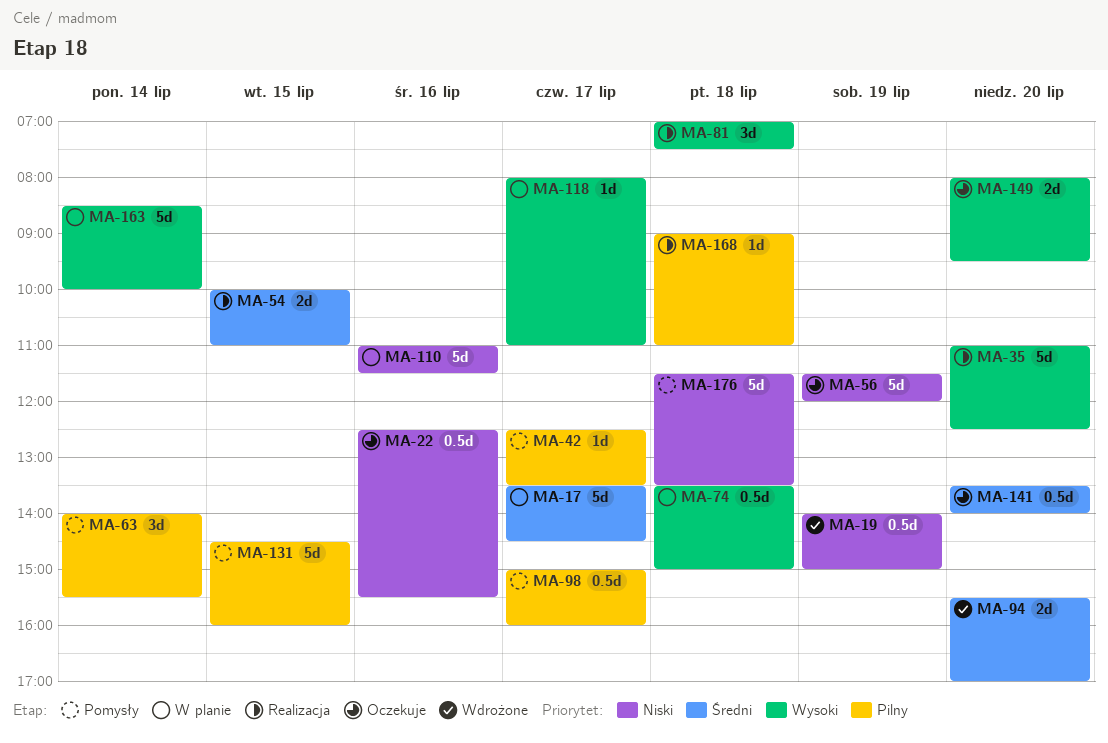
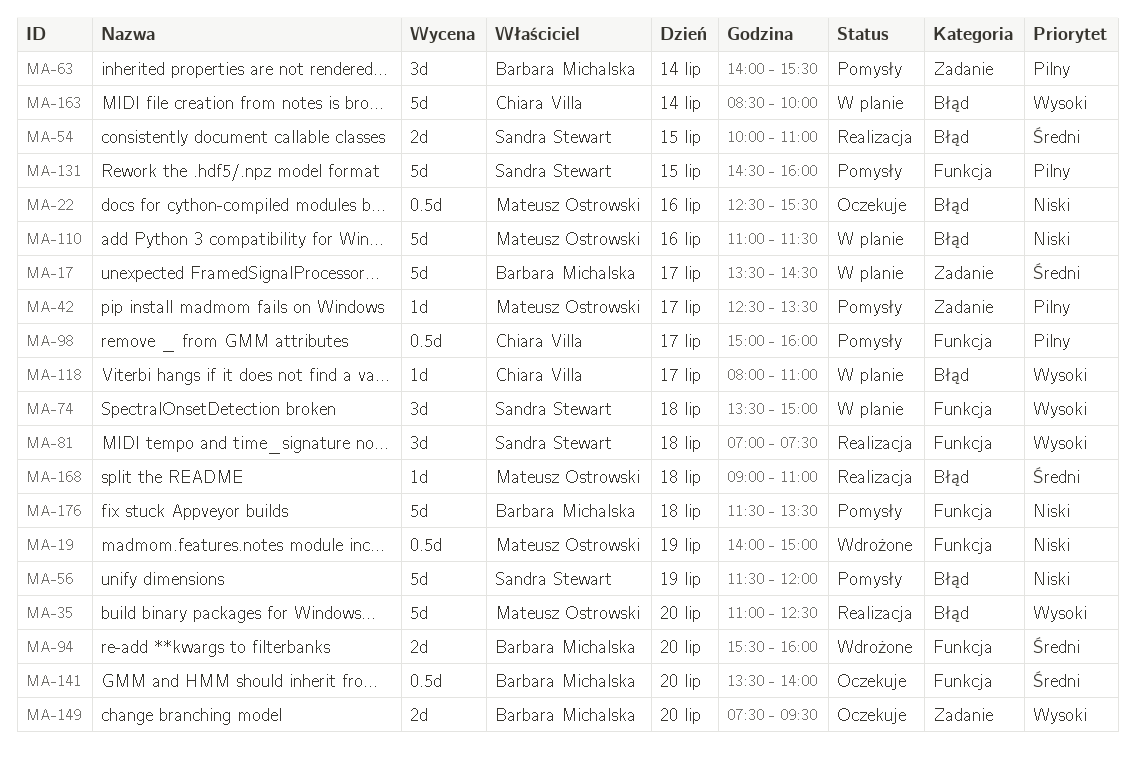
MA-56, status: Oczekuje -> Pomysły
MA-74, estimate: 0.5d -> 3d
MA-94, ends: 17:00 -> 16:00
MA-149, begins: 08:00 -> 07:30
MA-168, priority: Pilny -> Średni

